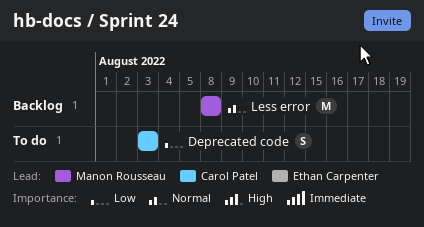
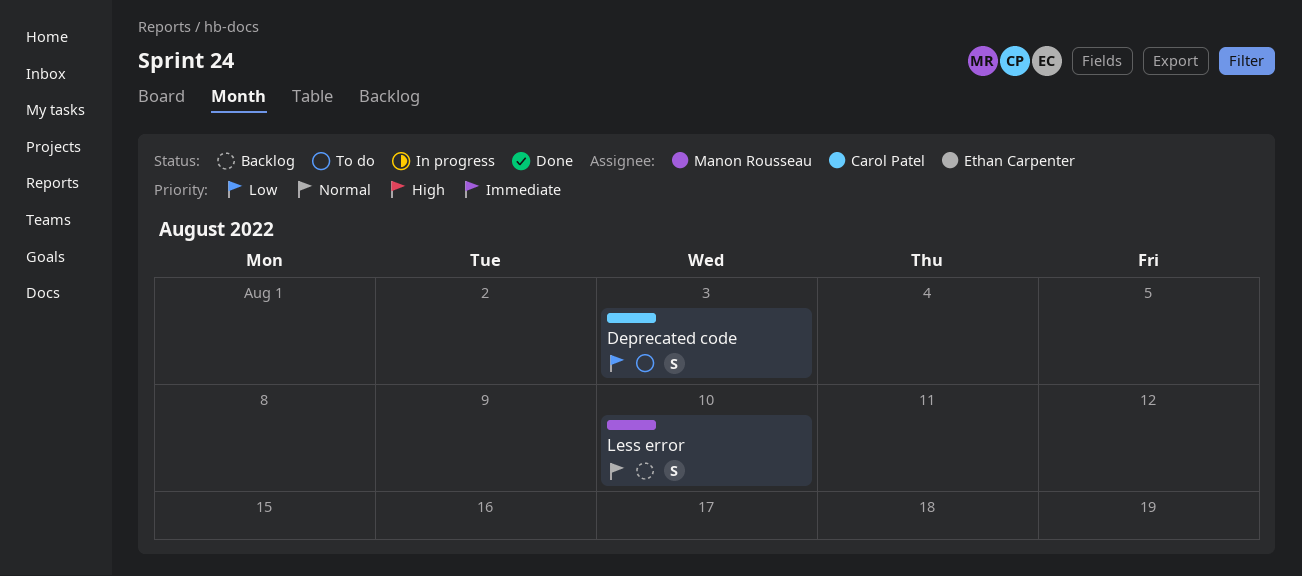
Less error, estimate: M -> S
Less error, due: Aug 8 -> Aug 10

